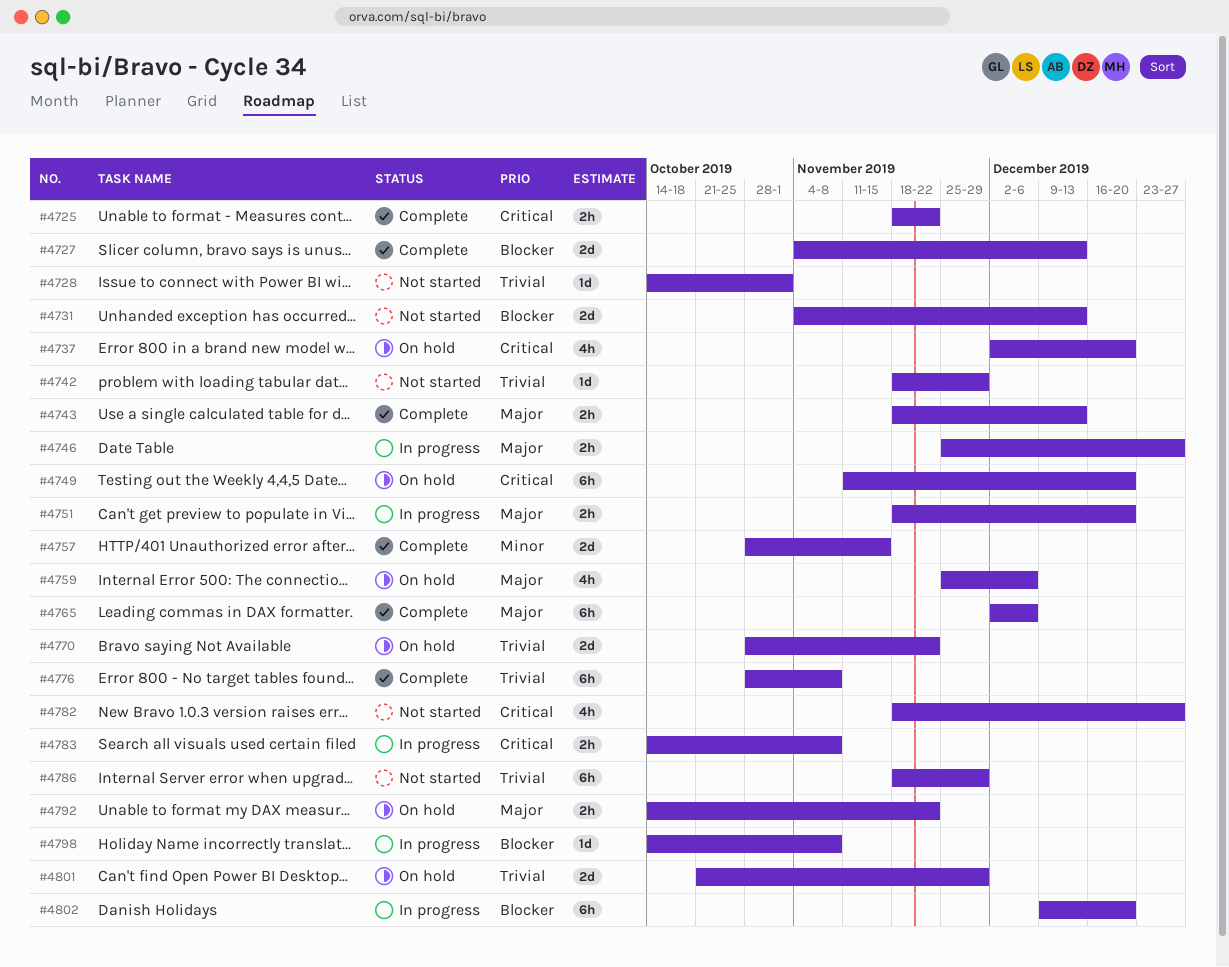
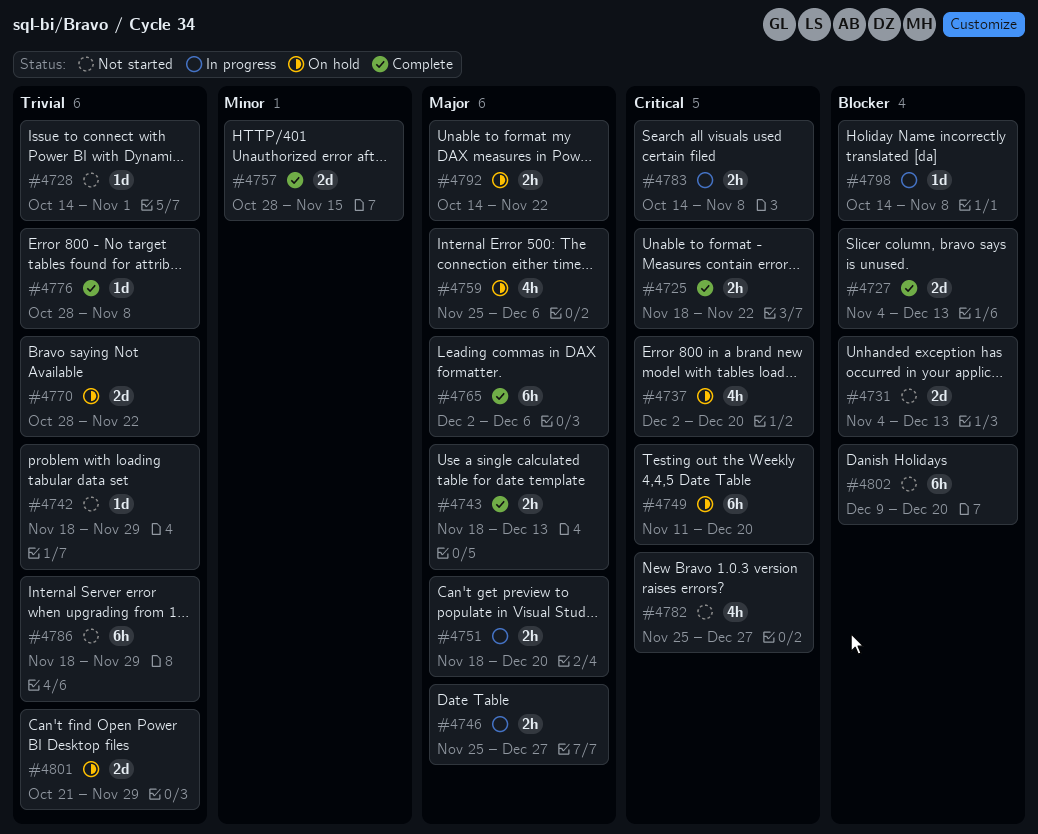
#4776, estimate: 6h -> 1d
#4782, start: Nov 18 -> Nov 25
#4802, status: In progress -> Not started

